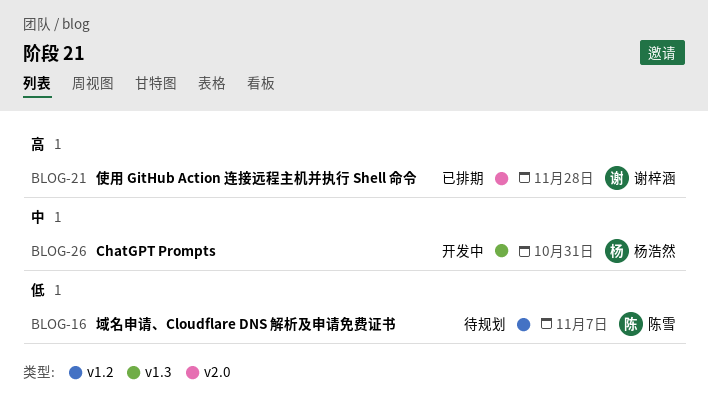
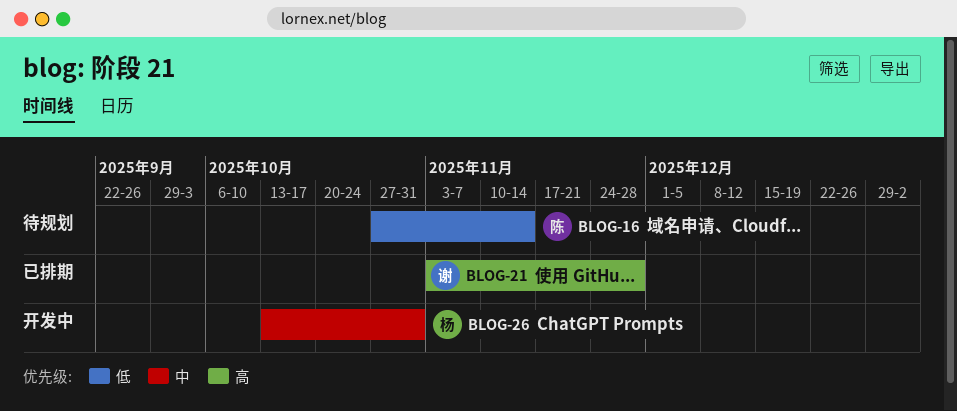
BLOG-16, due: Nov 7 -> Nov 14

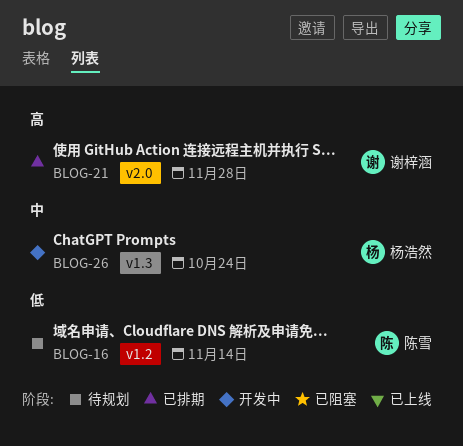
BLOG-26, due: Oct 31 -> Oct 24

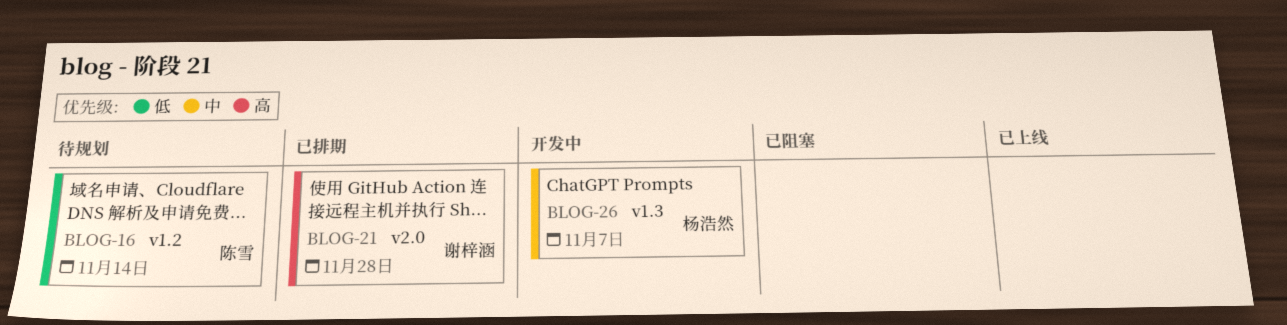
BLOG-26, due: Oct 24 -> Nov 7

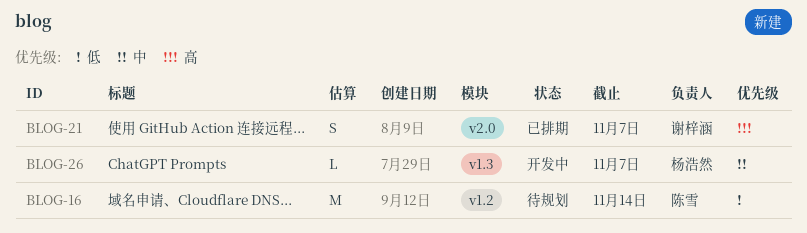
BLOG-21, due: Nov 28 -> Nov 7

